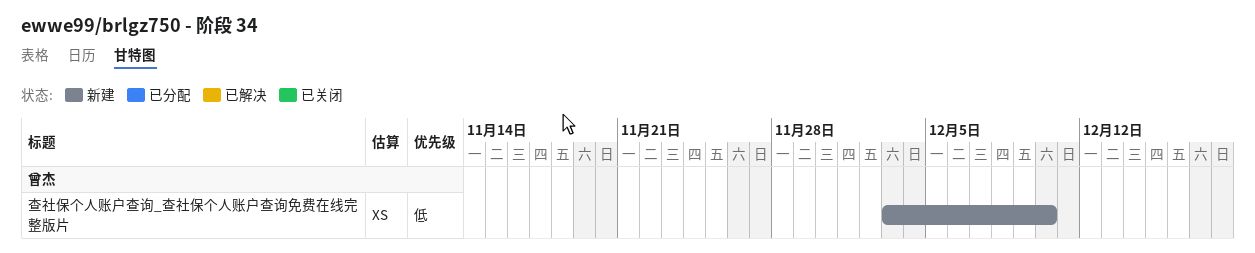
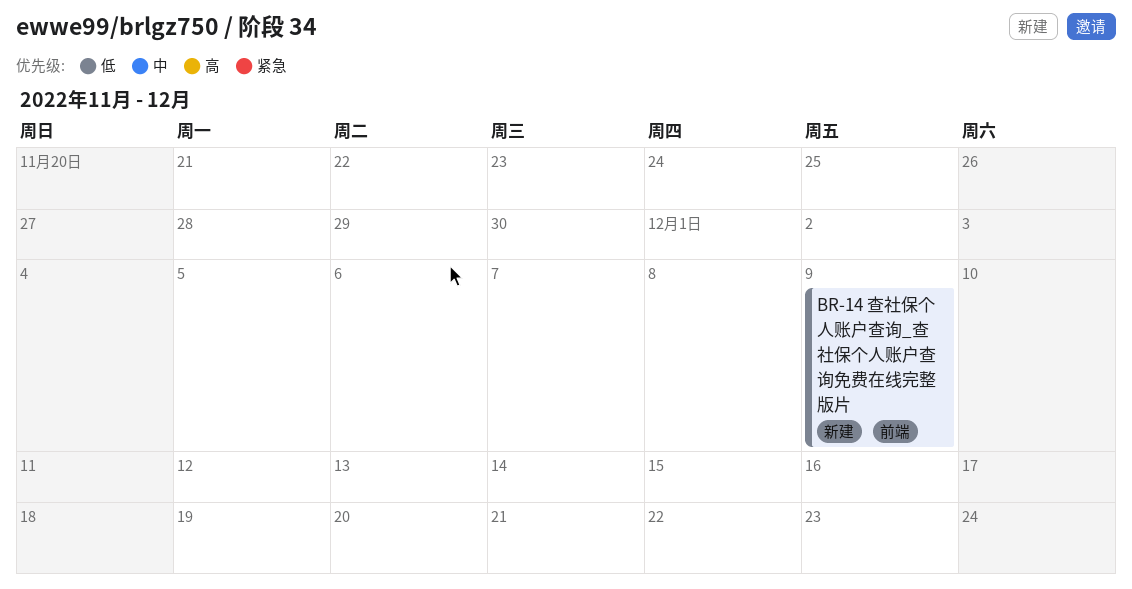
查社保个人账户查询_查社保个人账户查询免费在线完整版片, due: Dec 10 -> Dec 9

